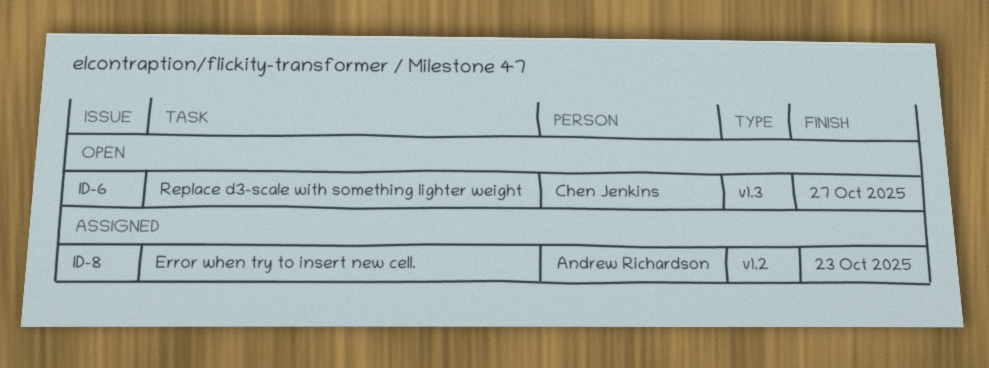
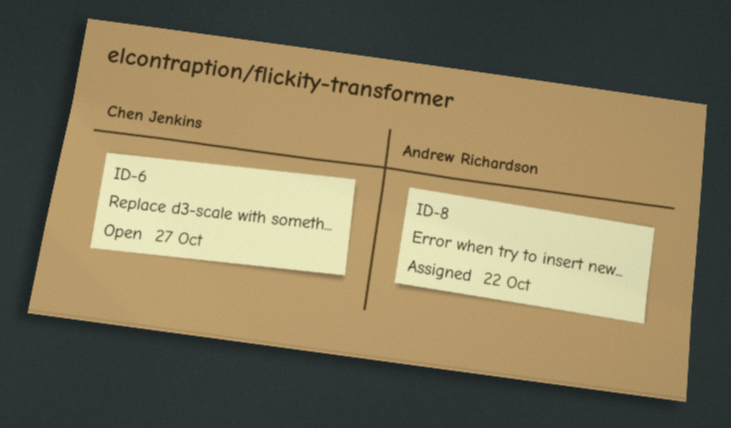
ID-8, due: Oct 23 -> Oct 22

